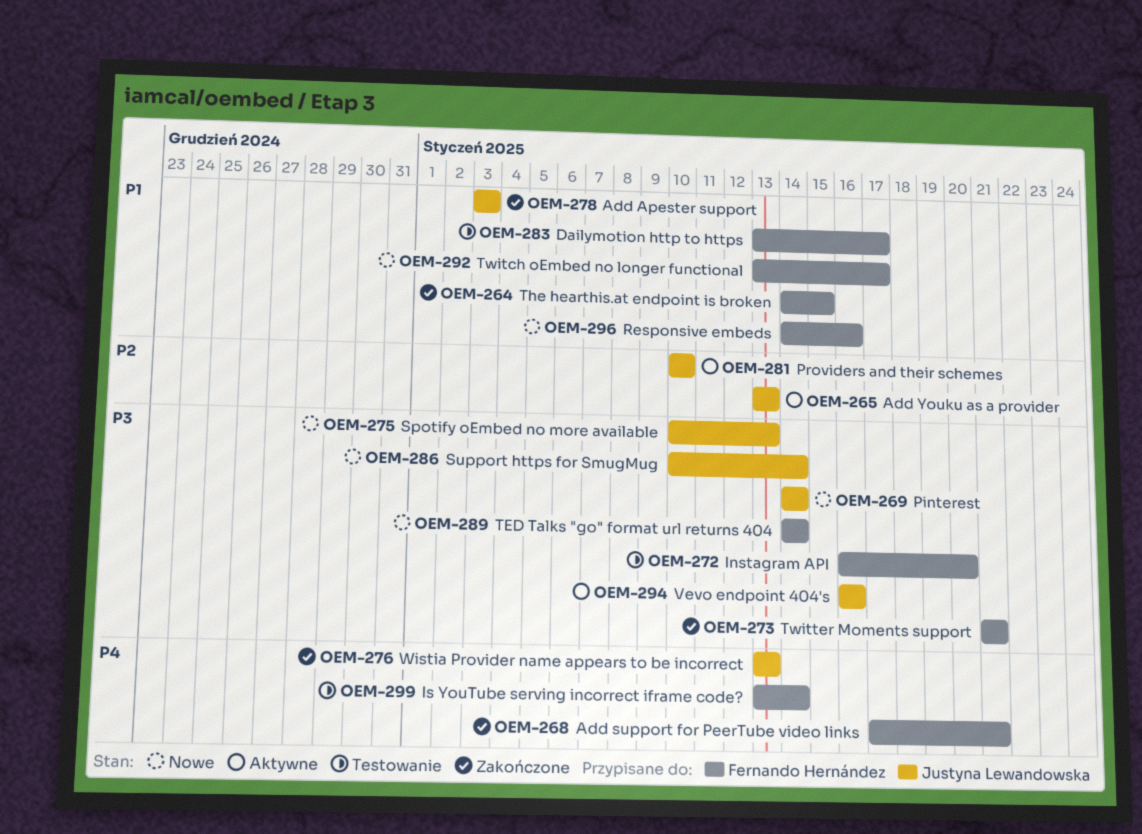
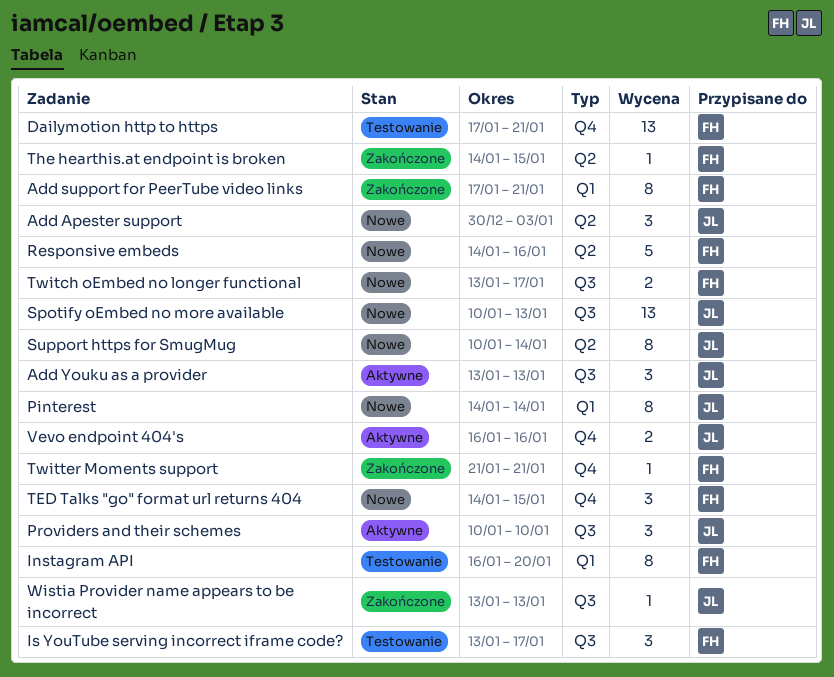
Add Apester support, status: Zakończone -> Nowe
Add Apester support, start: Jan 3 -> Dec 30
Dailymotion http to https, start: Jan 13 -> Jan 17
Dailymotion http to https, due: Jan 17 -> Jan 21
Is YouTube serving incorrect iframe code?, due: Jan 14 -> Jan 17
TED Talks "go" format url returns 404, due: Jan 14 -> Jan 15

